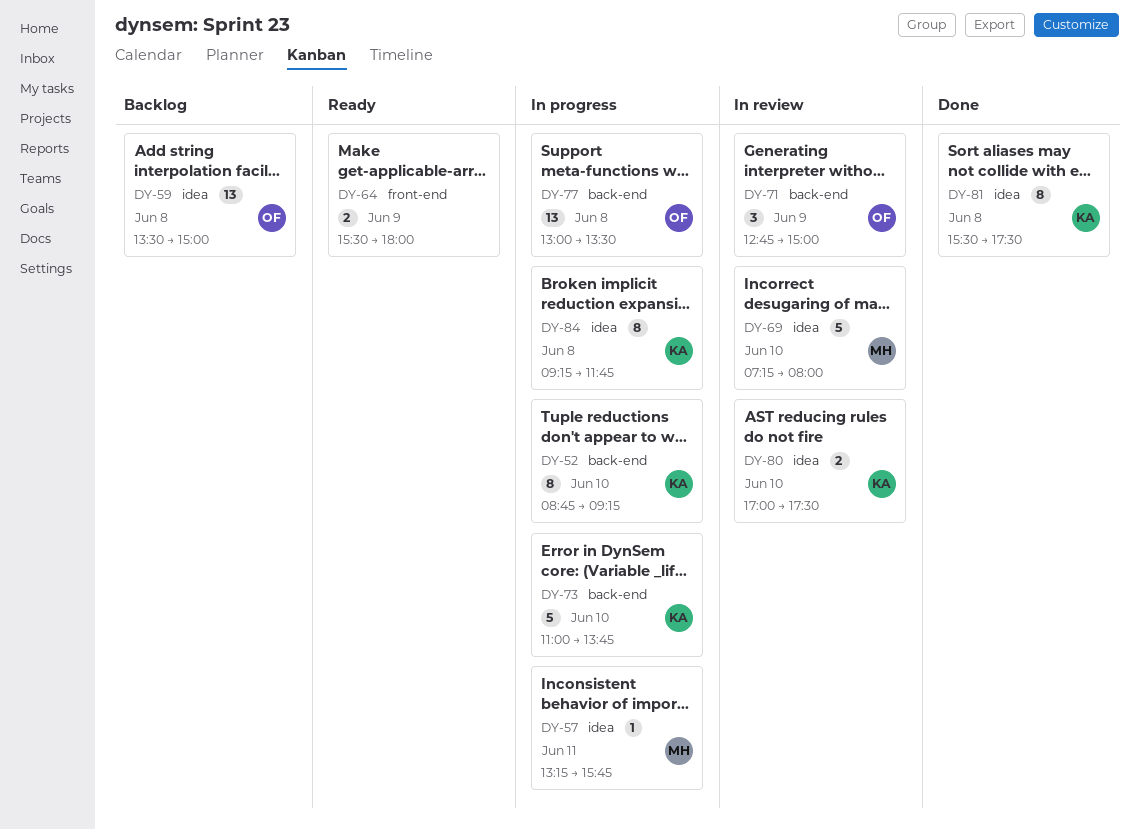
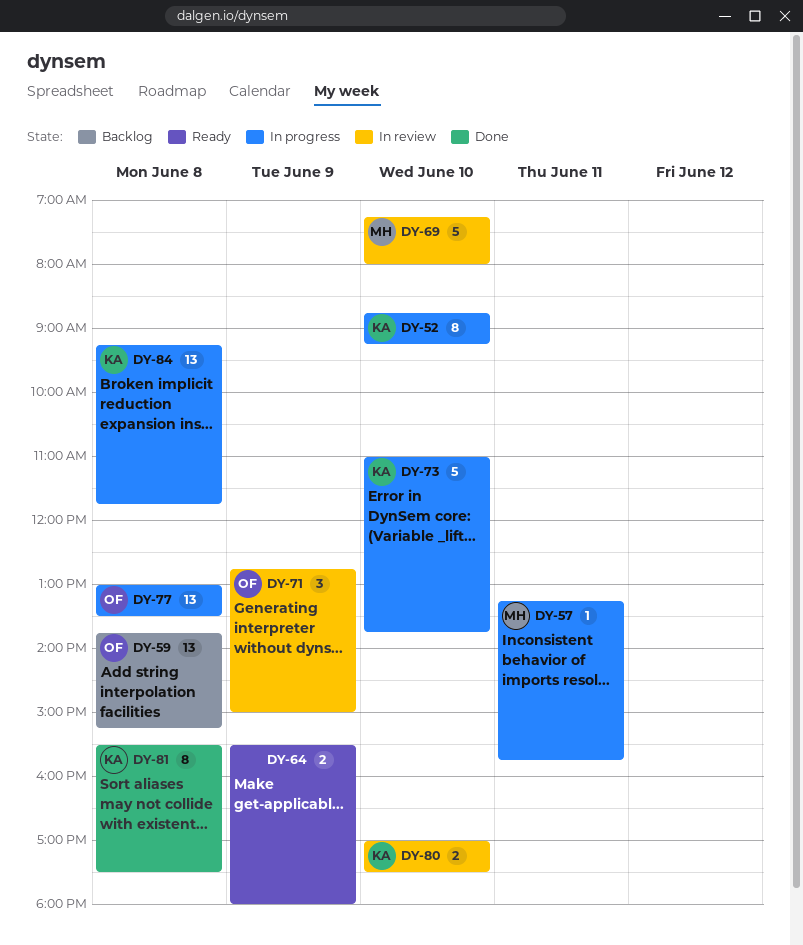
DY-59, begins: 13:30 -> 13:45
DY-59, ends: 15:00 -> 15:15
DY-84, estimate: 8 -> 13

